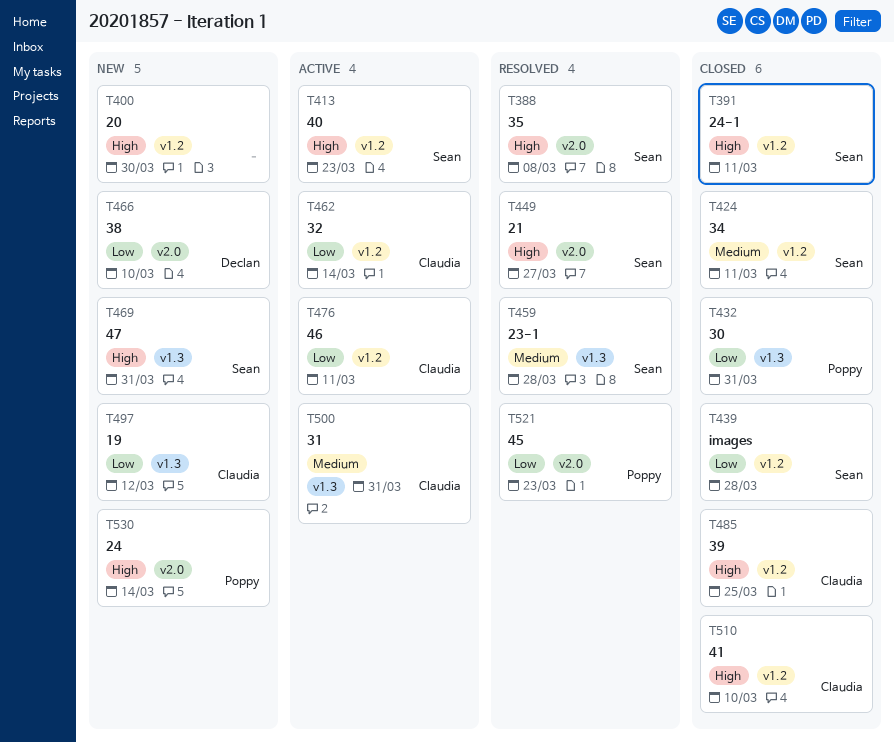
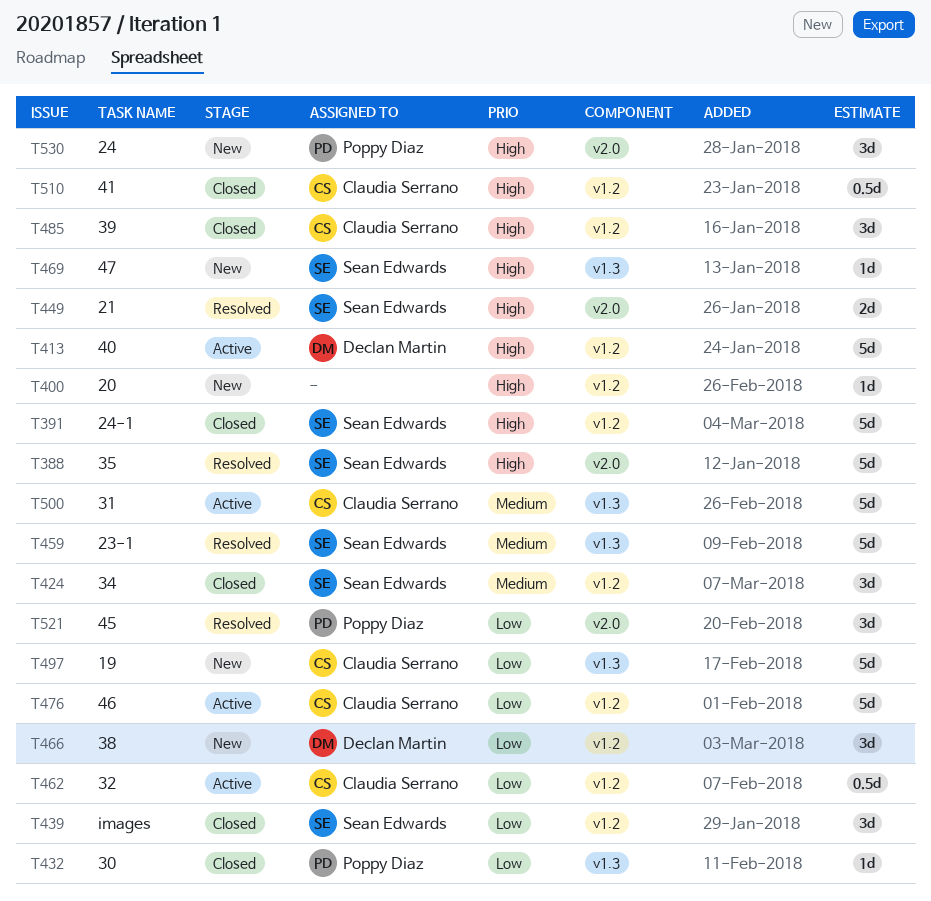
T413, owner: Sean Edwards -> Declan Martin
T466, label: v2.0 -> v1.2

